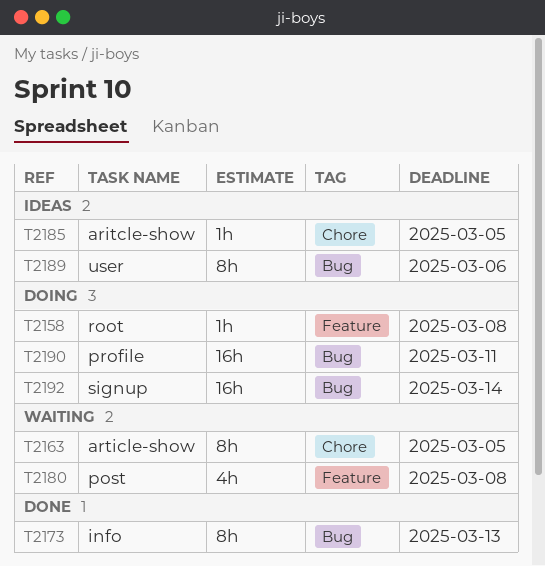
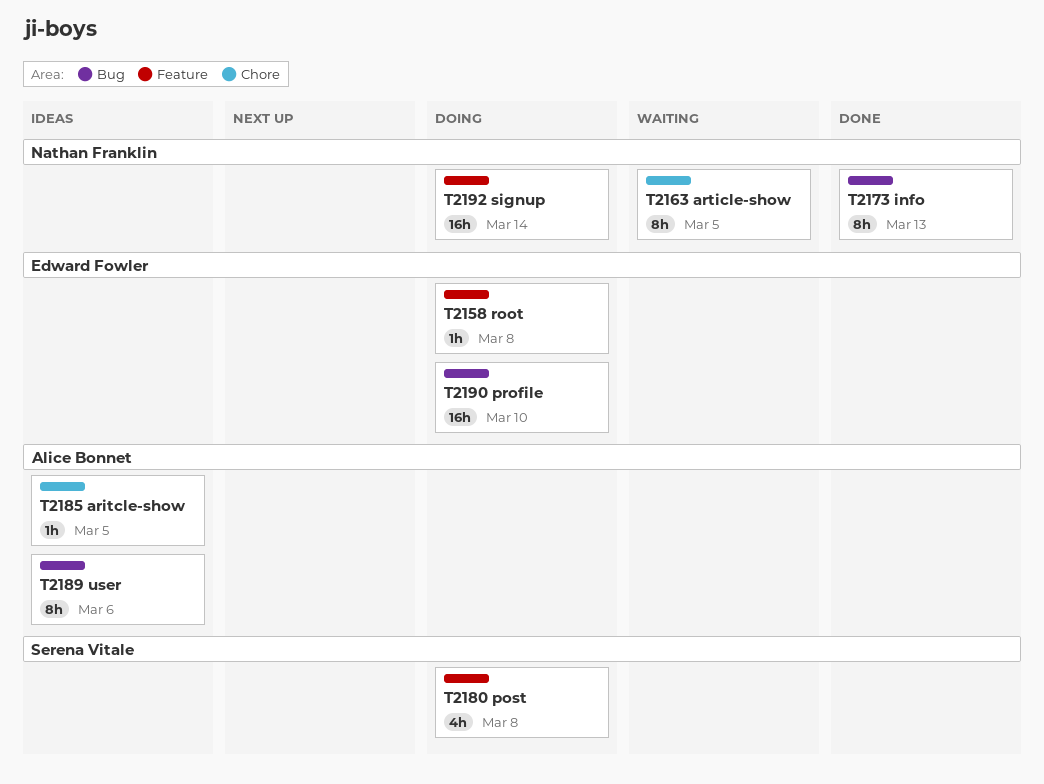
T2180, status: Waiting -> Doing
T2190, due: Mar 11 -> Mar 10
T2192, label: Bug -> Feature

